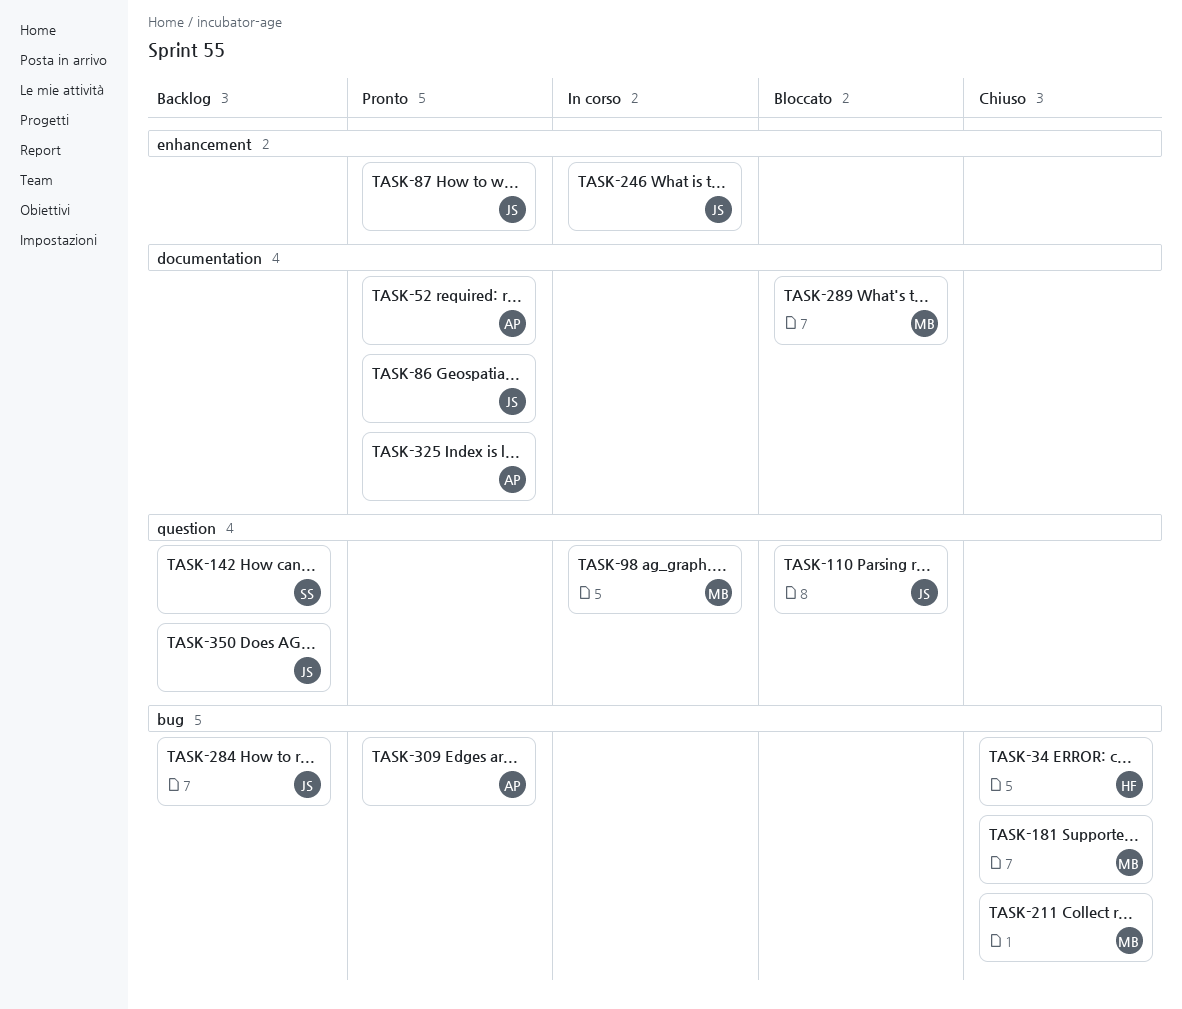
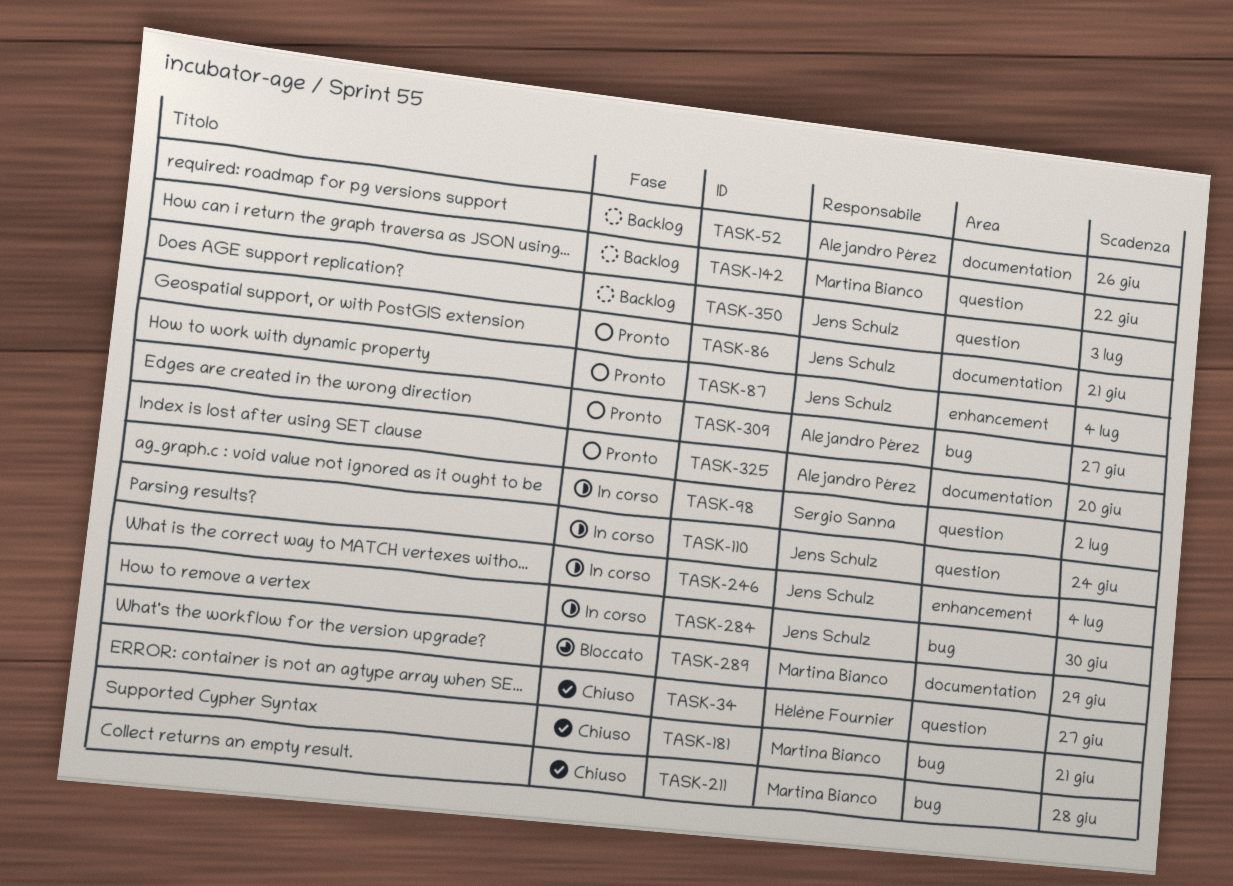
TASK-34, label: bug -> question
TASK-52, status: Pronto -> Backlog
TASK-98, owner: Martina Bianco -> Sergio Sanna
TASK-110, status: Bloccato -> In corso
TASK-142, owner: Sergio Sanna -> Martina Bianco
TASK-284, status: Backlog -> In corso

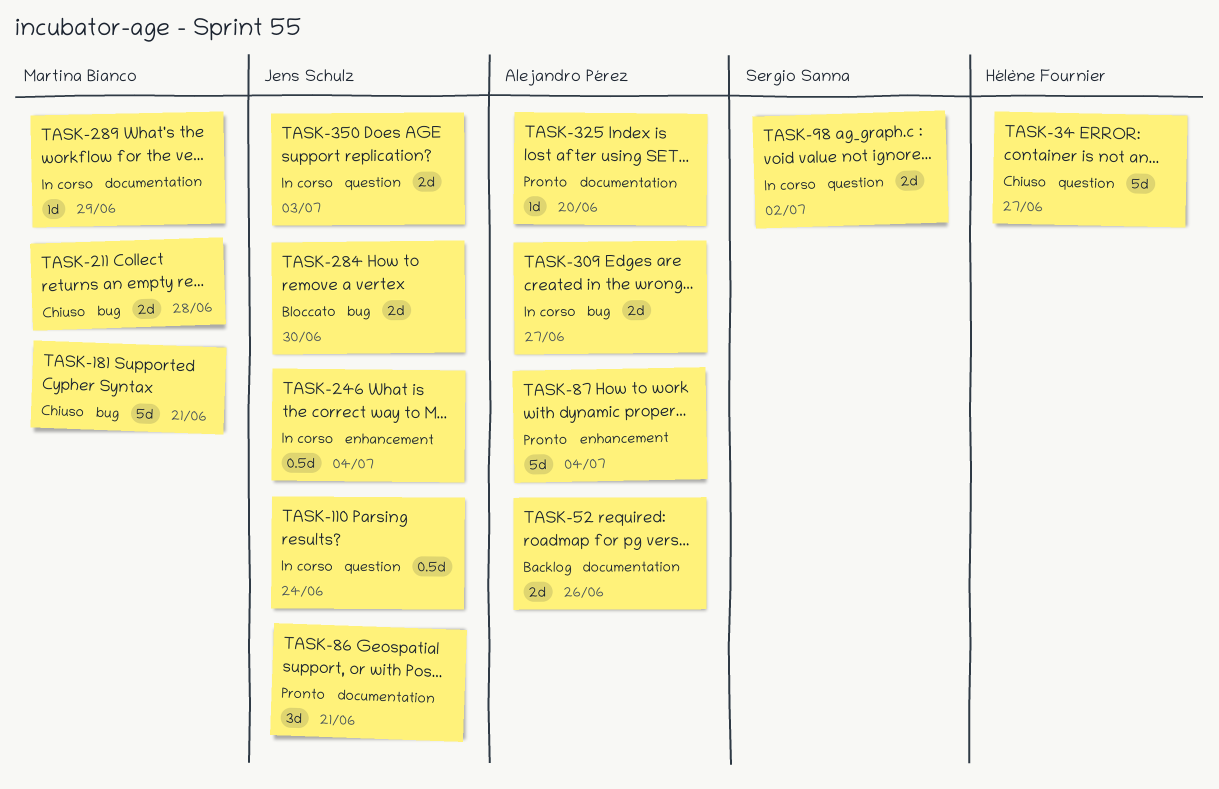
TASK-87, owner: Jens Schulz -> Alejandro Pérez
TASK-142: present -> none
TASK-284, status: In corso -> Bloccato
TASK-289, status: Bloccato -> In corso
TASK-309, status: Pronto -> In corso
TASK-350, status: Backlog -> In corso

